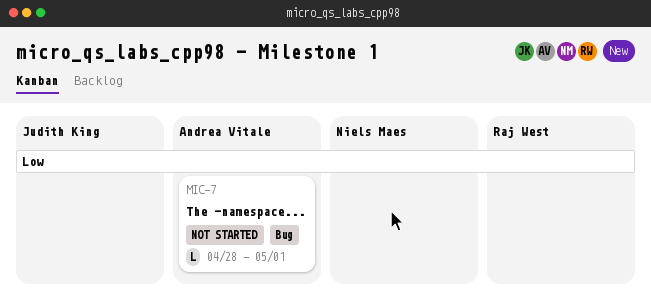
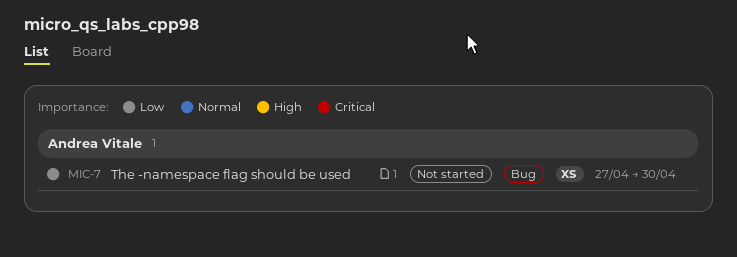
MIC-7, estimate: L -> XS
MIC-7, start: Apr 28 -> Apr 27
MIC-7, due: May 1 -> Apr 30

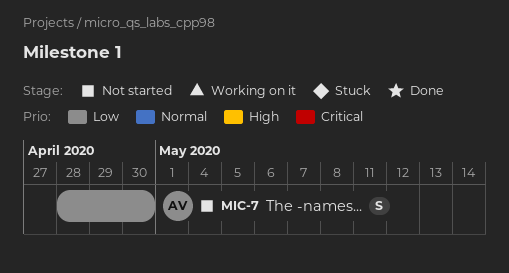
MIC-7, estimate: XS -> S
MIC-7, start: Apr 27 -> Apr 28

